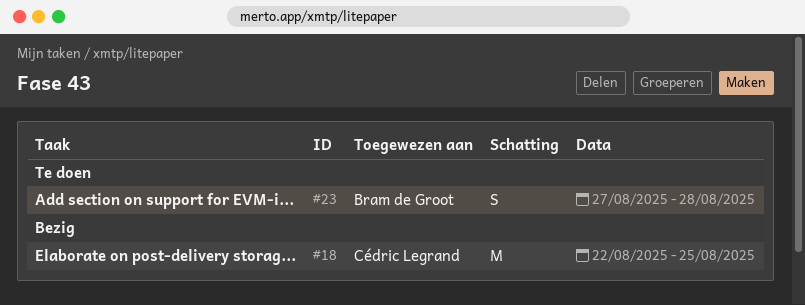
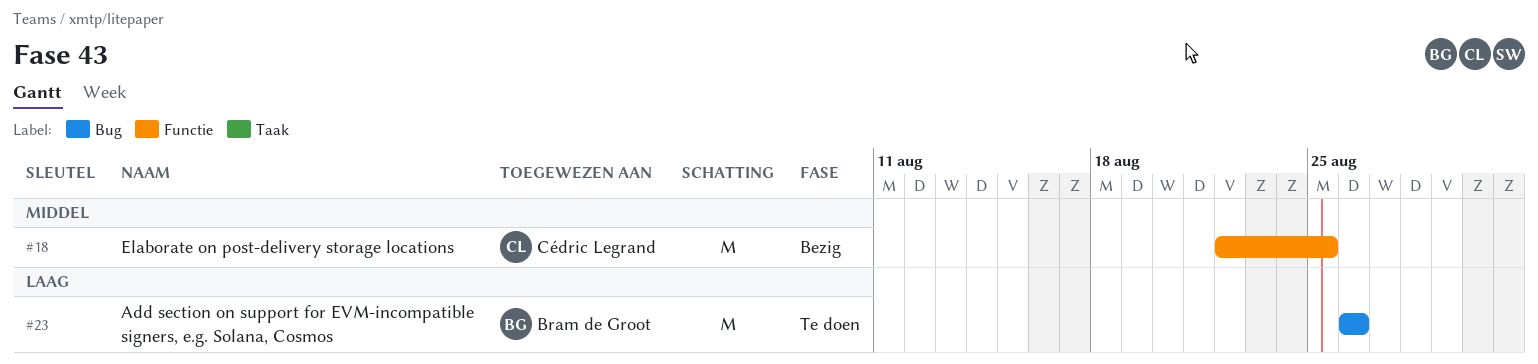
#23, estimate: S -> M
#23, start: Aug 27 -> Aug 26
#23, due: Aug 28 -> Aug 26

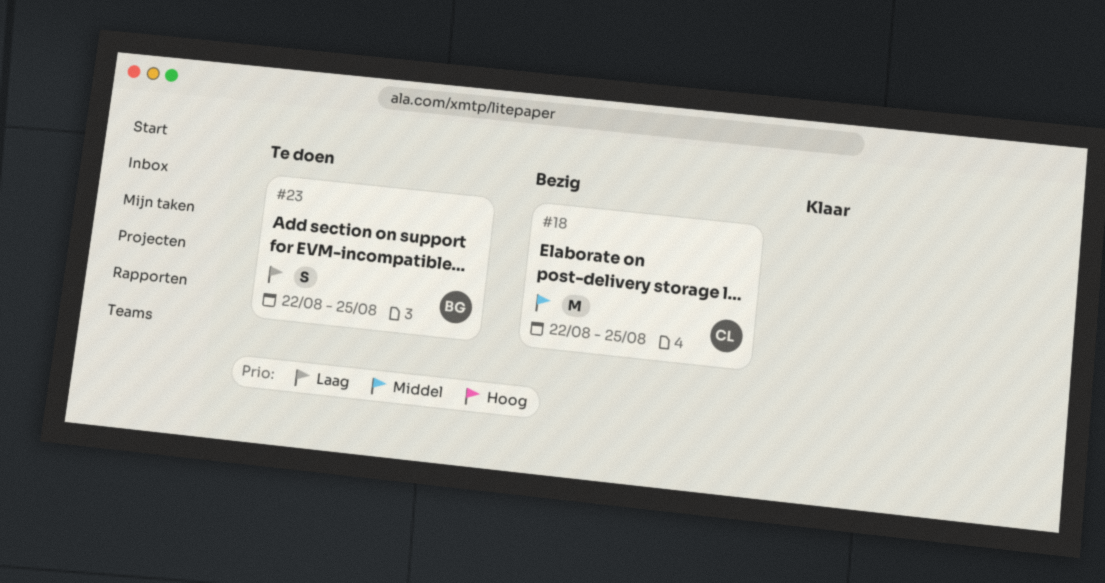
#23, estimate: M -> S
#23, start: Aug 26 -> Aug 22
#23, due: Aug 26 -> Aug 25

